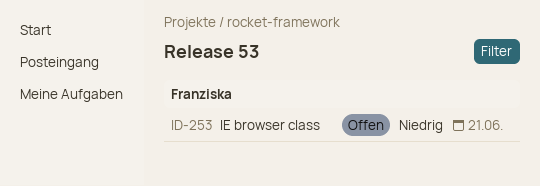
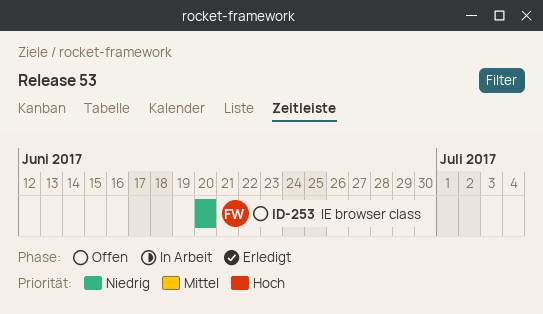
ID-253, due: Jun 21 -> Jun 20

